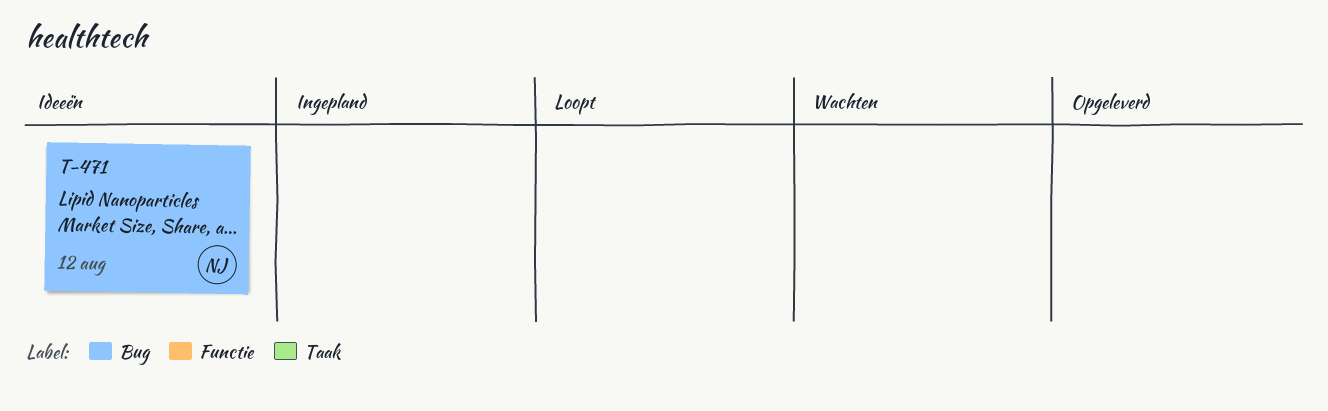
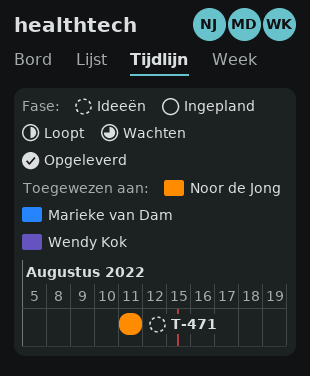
T-471, due: Aug 12 -> Aug 11

